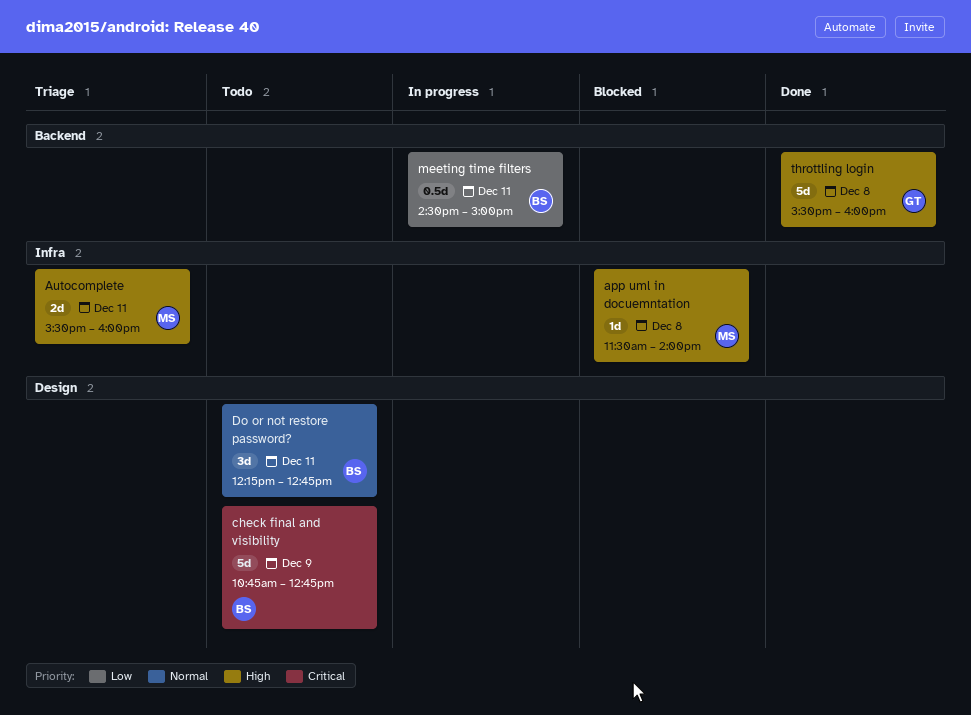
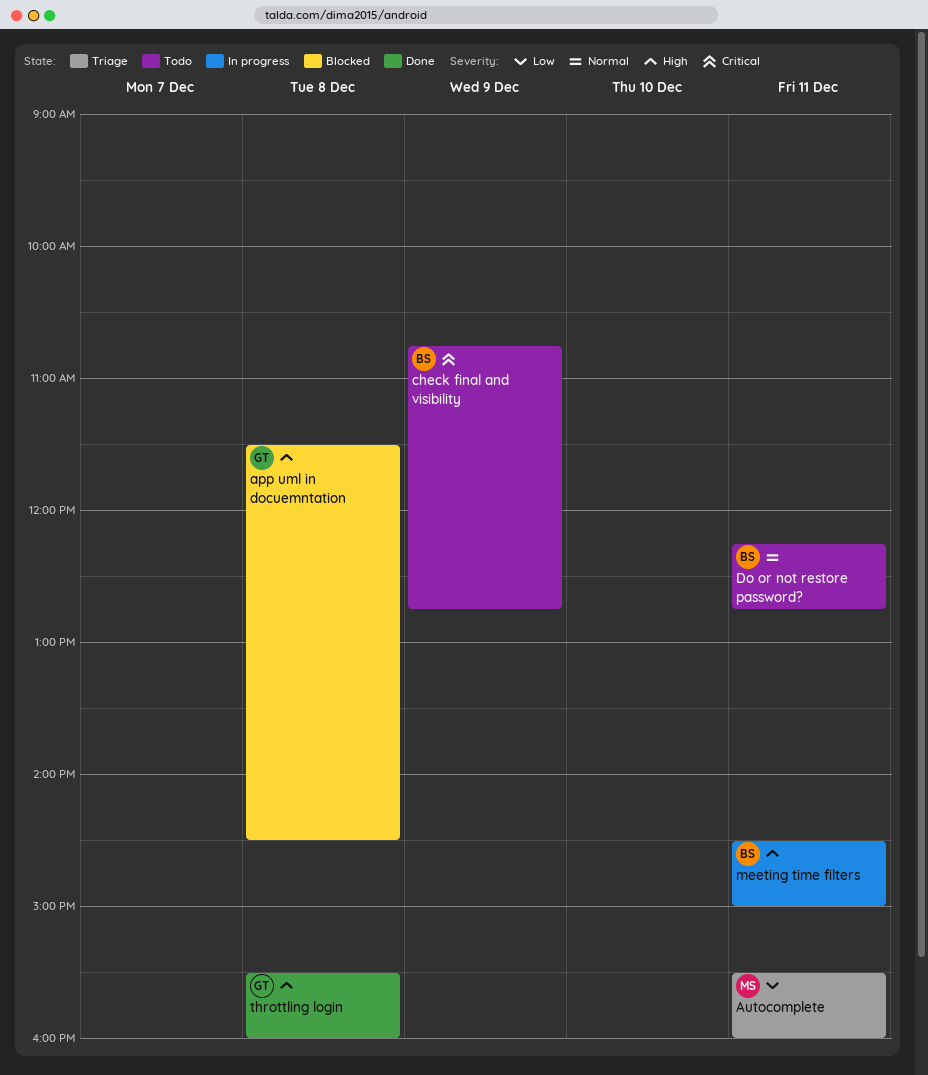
app uml in docuemntation, owner: MS -> GT
app uml in docuemntation, ends: 14:00 -> 14:30
Autocomplete, priority: High -> Low
meeting time filters, priority: Low -> High

